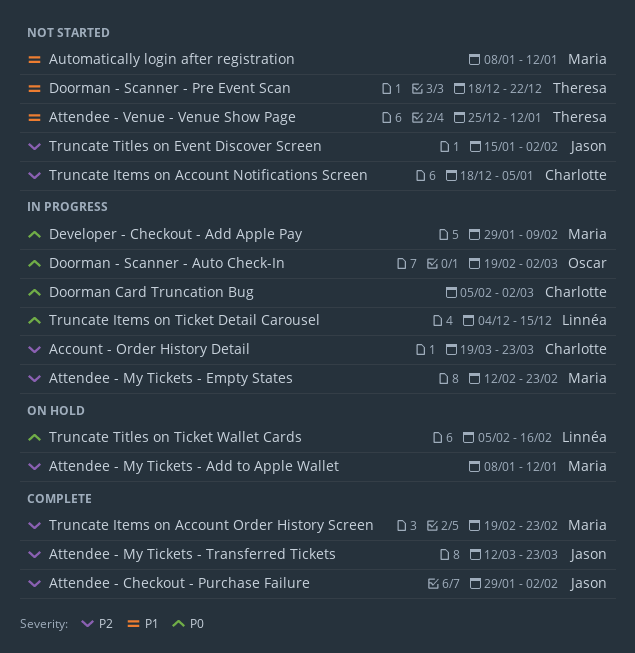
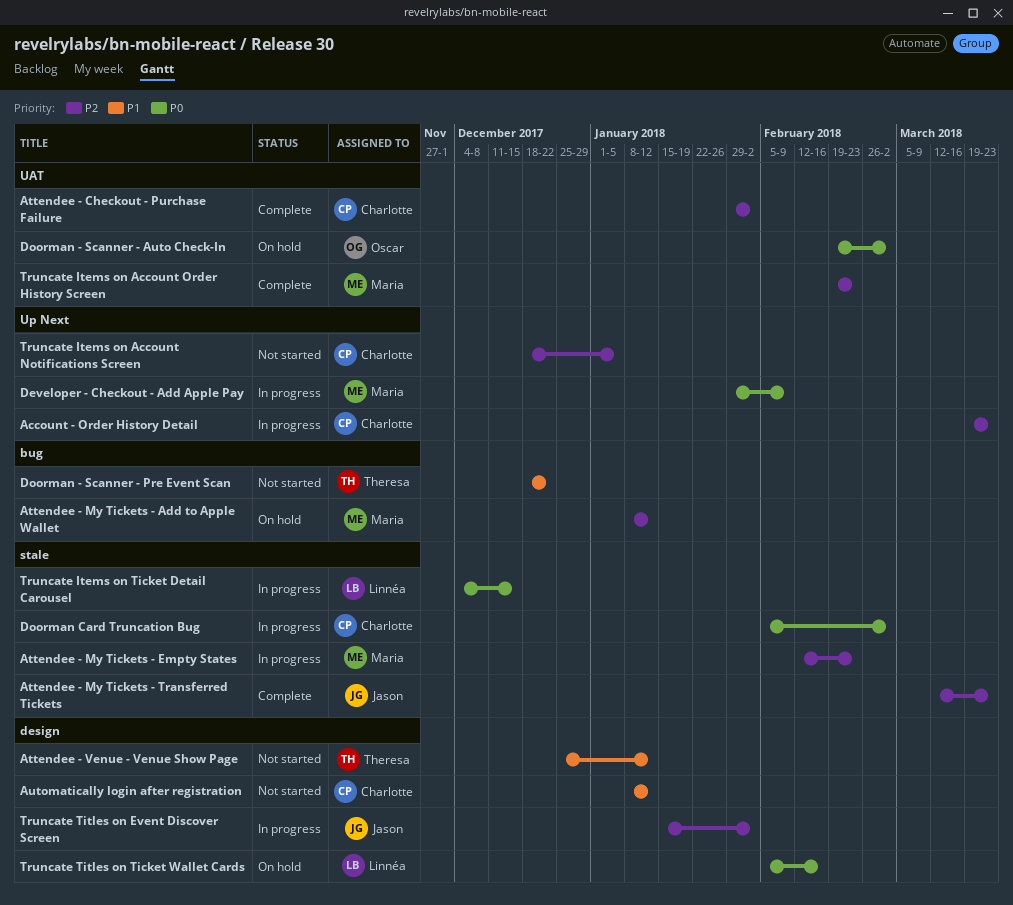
Attendee - Checkout - Purchase Failure, owner: Jason -> Charlotte
Automatically login after registration, owner: Maria -> Charlotte
Doorman - Scanner - Auto Check-In, status: In progress -> On hold
Truncate Titles on Event Discover Screen, status: Not started -> In progress

